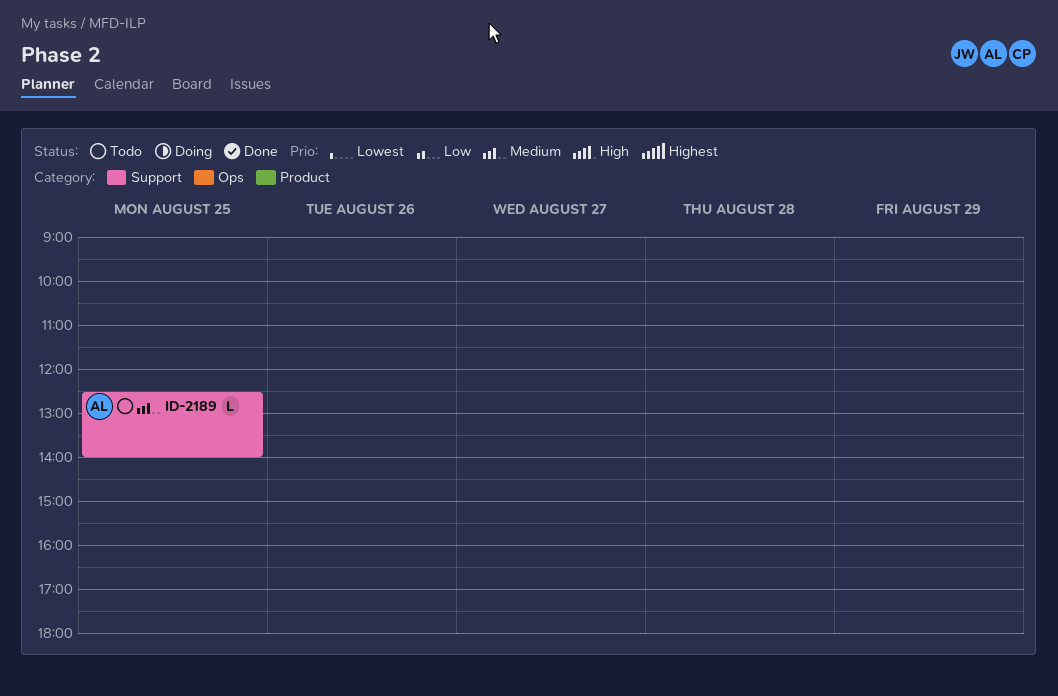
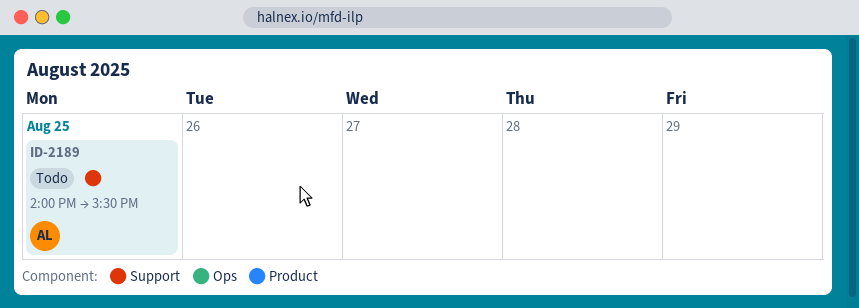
ID-2189, begins: 12:30 -> 14:00
ID-2189, ends: 14:00 -> 15:30

